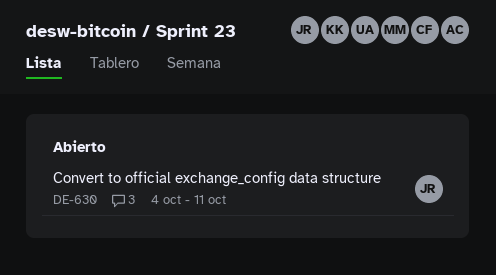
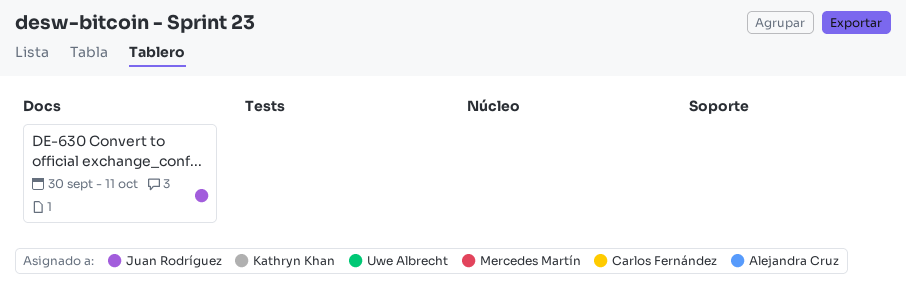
DE-630, start: Oct 4 -> Sep 30

